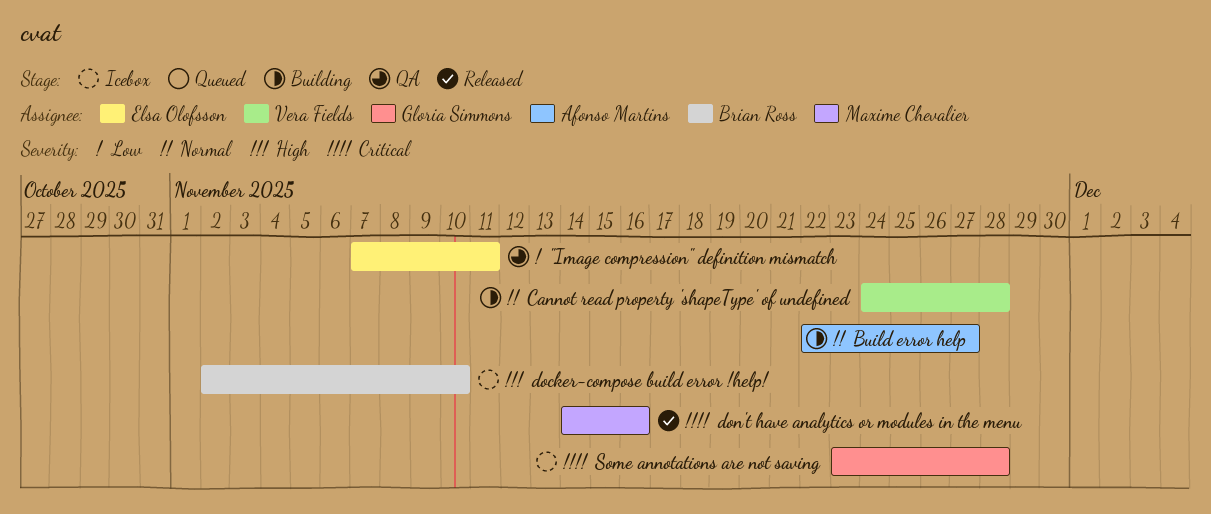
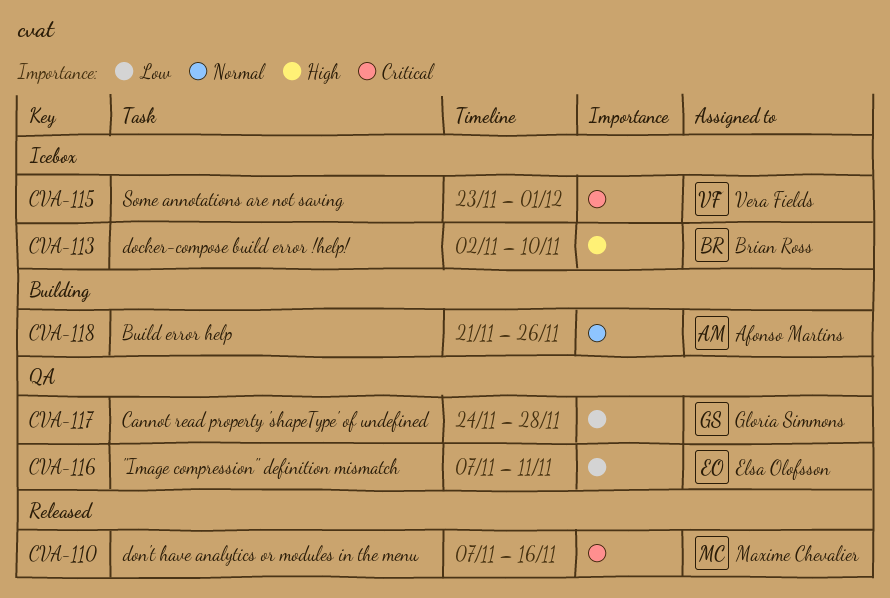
Build error help, start: Nov 22 -> Nov 21
Build error help, due: Nov 27 -> Nov 26
Cannot read property 'shapeType' of undefined, status: Building -> QA
Cannot read property 'shapeType' of undefined, owner: Vera Fields -> Gloria Simmons
Cannot read property 'shapeType' of undefined, priority: Normal -> Low
don't have analytics or modules in the menu, start: Nov 14 -> Nov 7
Some annotations are not saving, owner: Gloria Simmons -> Vera Fields
Some annotations are not saving, due: Nov 28 -> Dec 1

